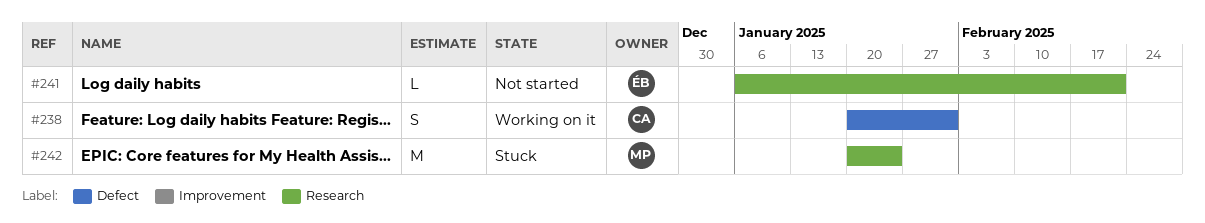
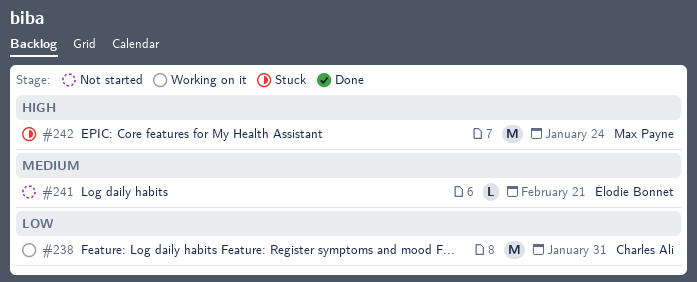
#238, estimate: S -> M

